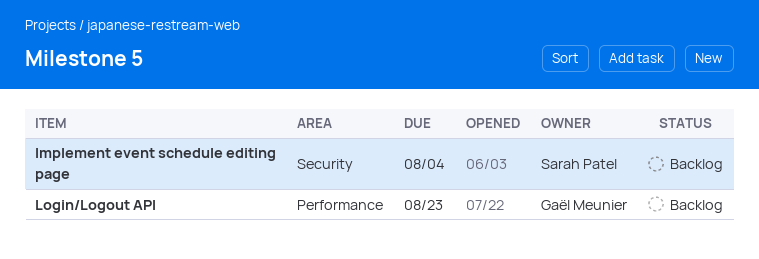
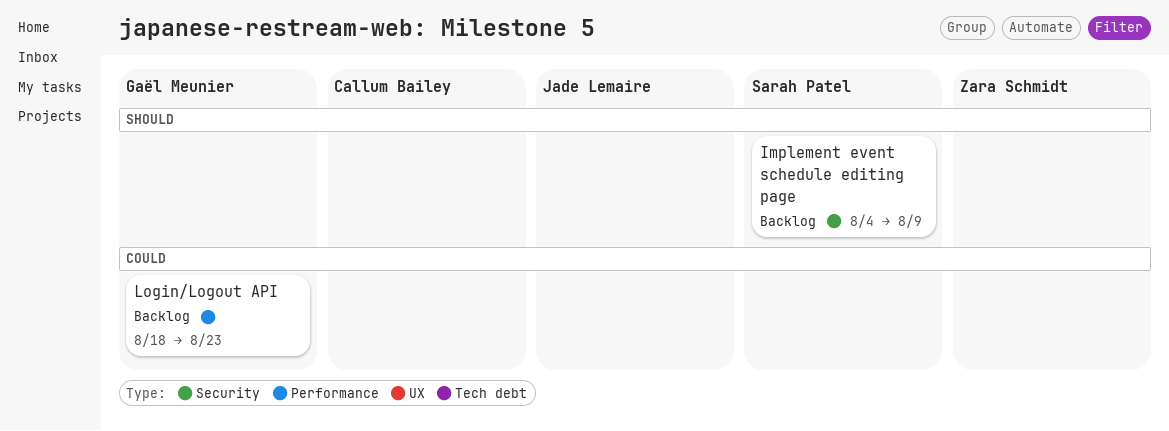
Implement event schedule editing page, due: Aug 4 -> Aug 9

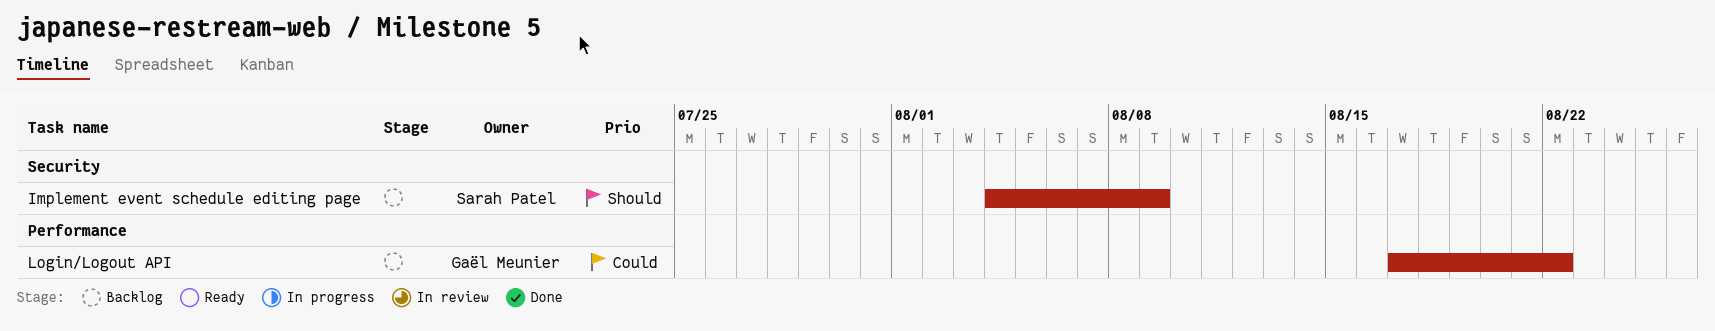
Login/Logout API, start: Aug 18 -> Aug 17
Login/Logout API, due: Aug 23 -> Aug 22

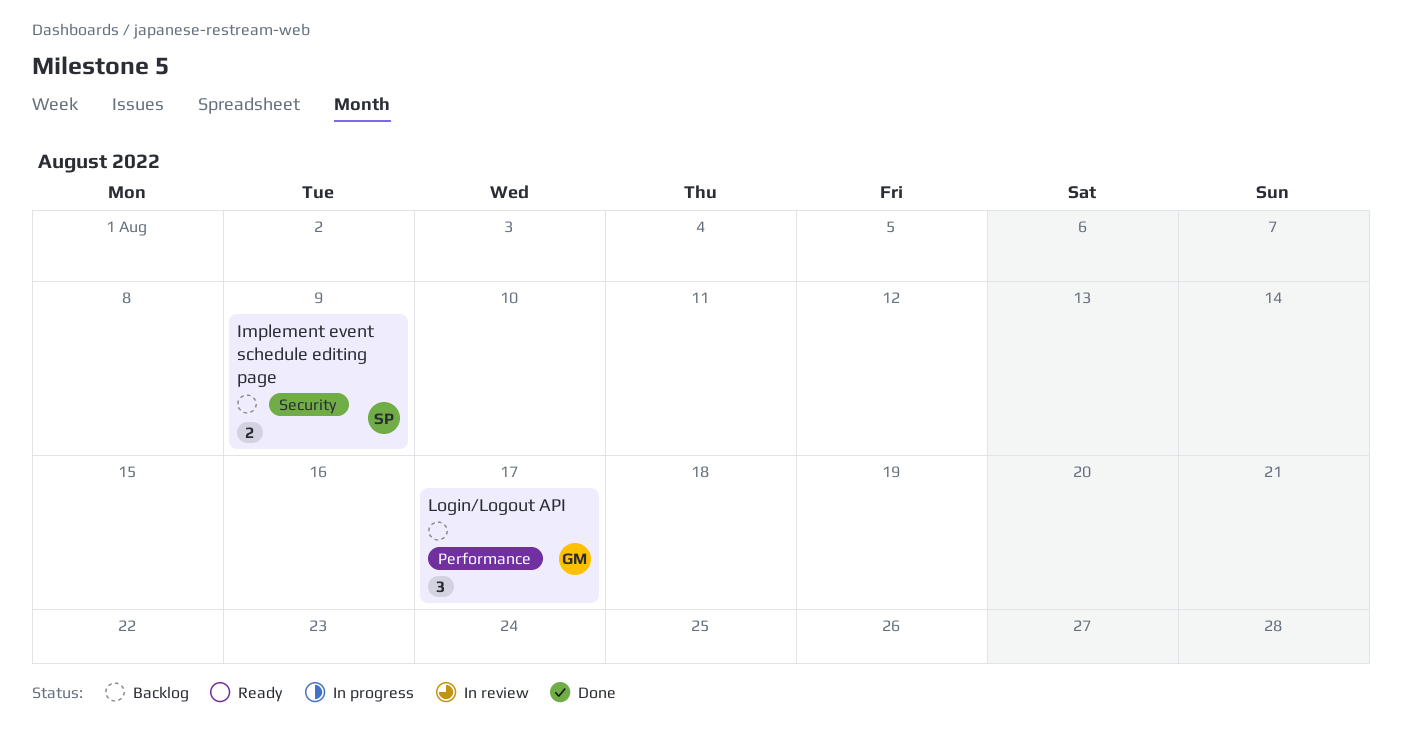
Login/Logout API, due: Aug 22 -> Aug 17

